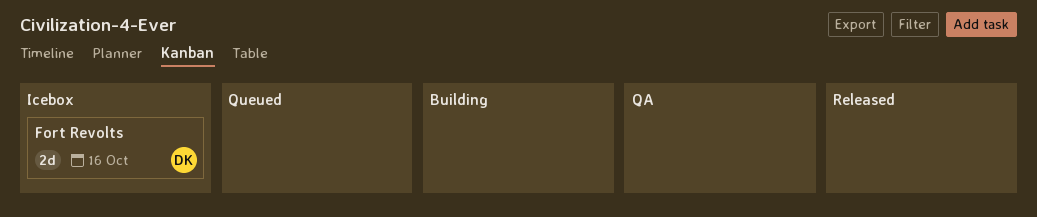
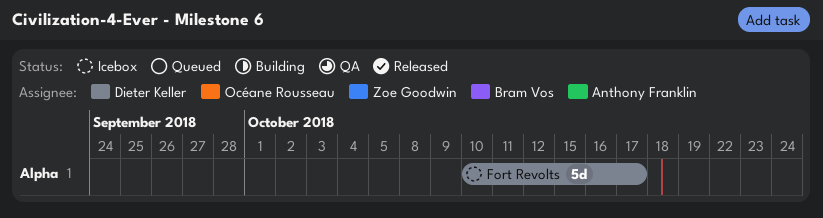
Fort Revolts, estimate: 2d -> 5d
Fort Revolts, due: Oct 16 -> Oct 17

